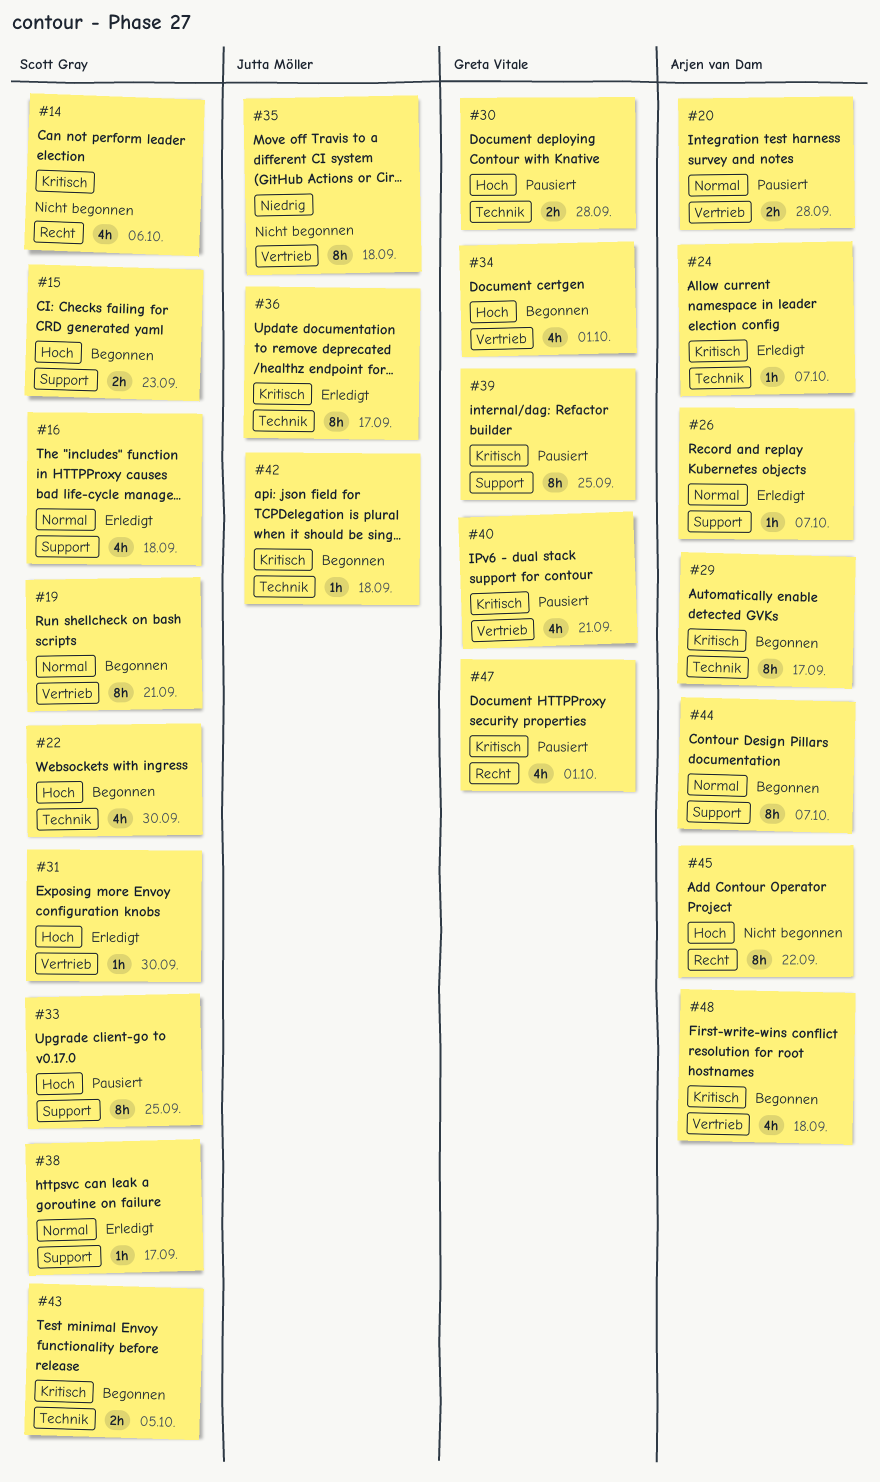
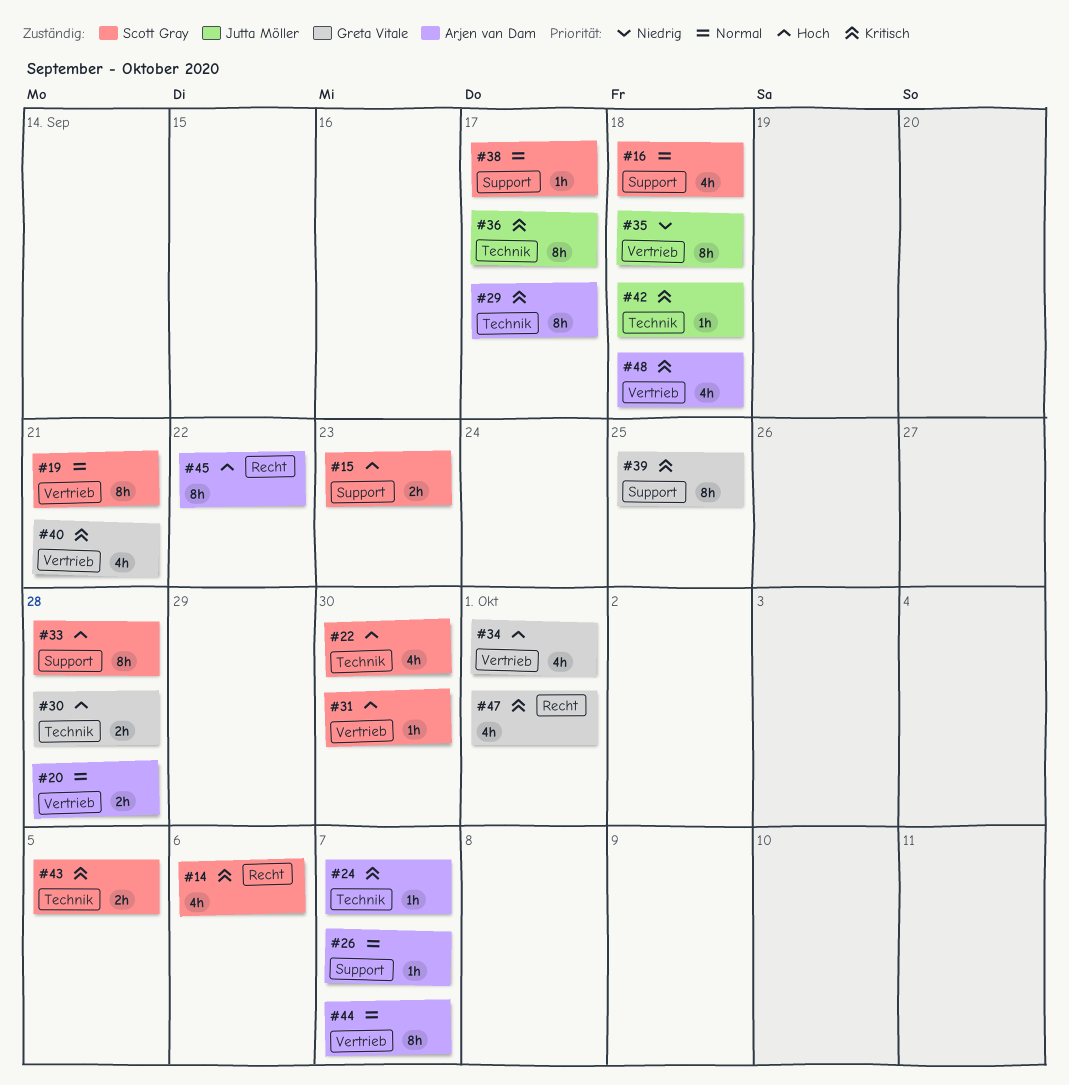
#33, due: Sep 25 -> Sep 28
#44, label: Support -> Vertrieb

